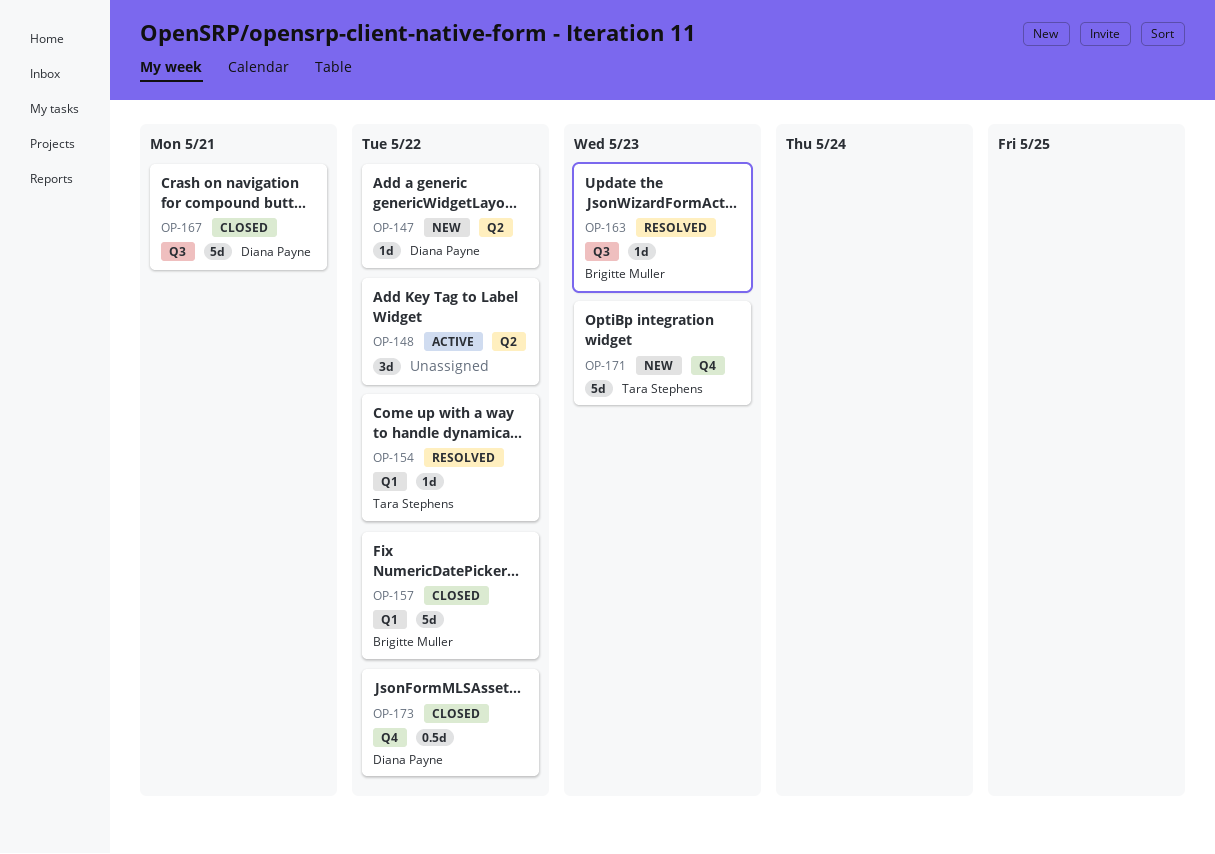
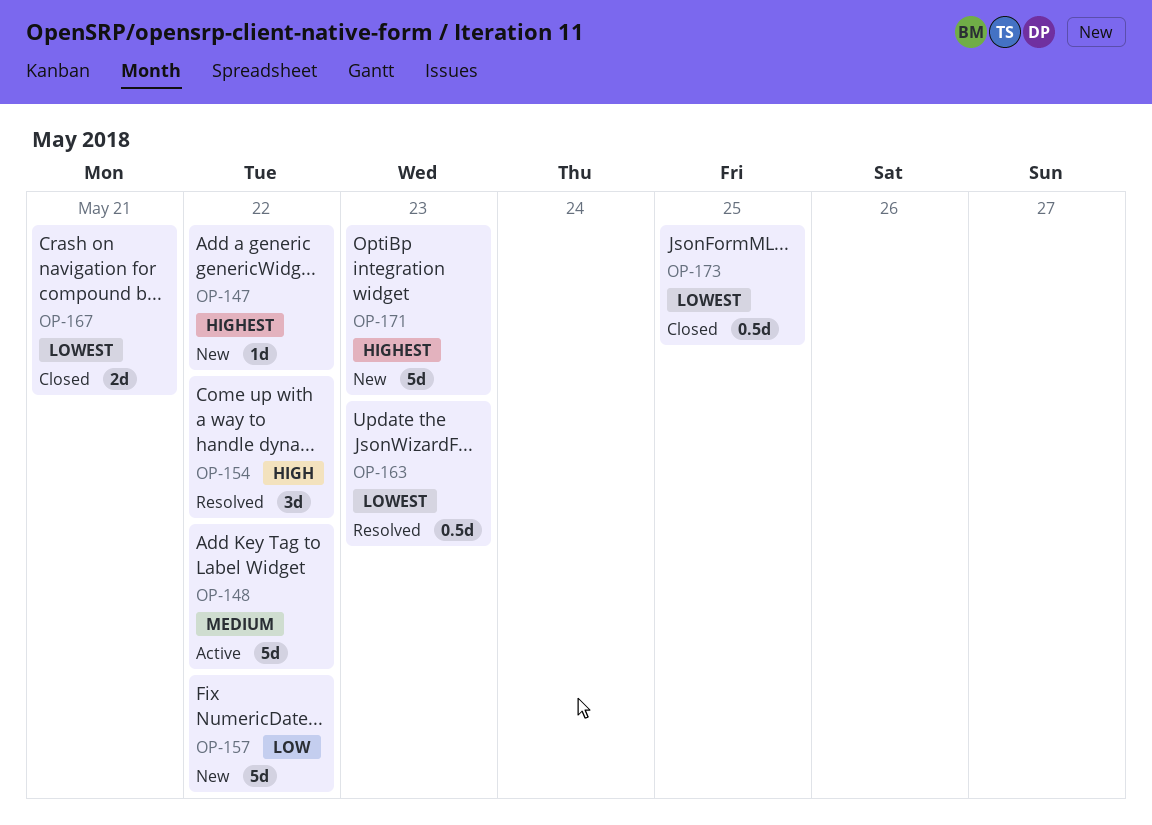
OP-148, estimate: 3d -> 5d
OP-154, estimate: 1d -> 3d
OP-157, status: Closed -> New
OP-163, estimate: 1d -> 0.5d
OP-167, estimate: 5d -> 2d
OP-173, due: May 22 -> May 25

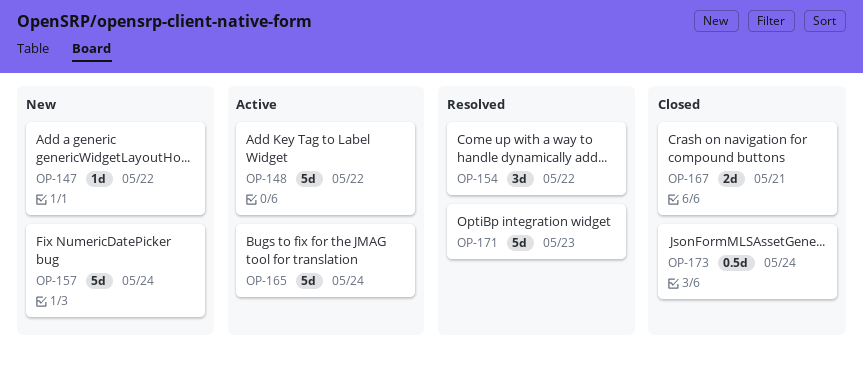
OP-157, due: May 22 -> May 24
OP-163: present -> none
OP-165: none -> present
OP-171, status: New -> Resolved
OP-173, due: May 25 -> May 24

